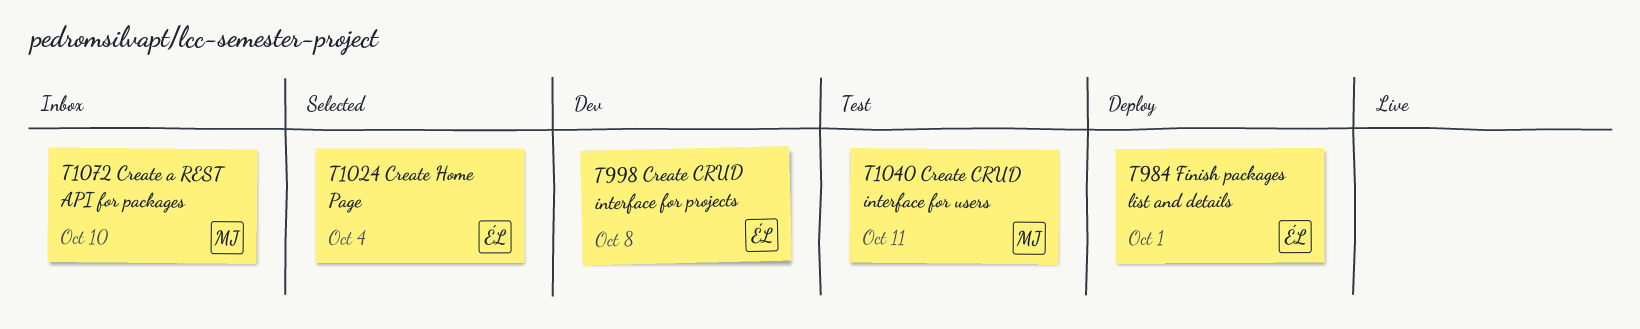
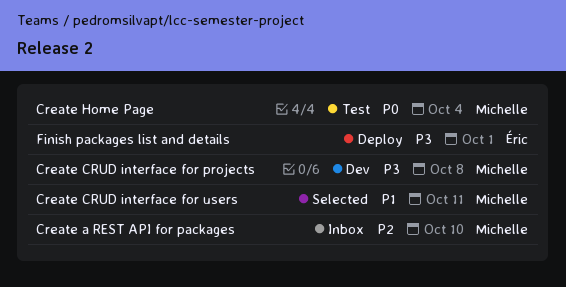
Create CRUD interface for projects, owner: Éric -> Michelle
Create CRUD interface for users, status: Test -> Selected
Create Home Page, status: Selected -> Test
Create Home Page, owner: Éric -> Michelle

